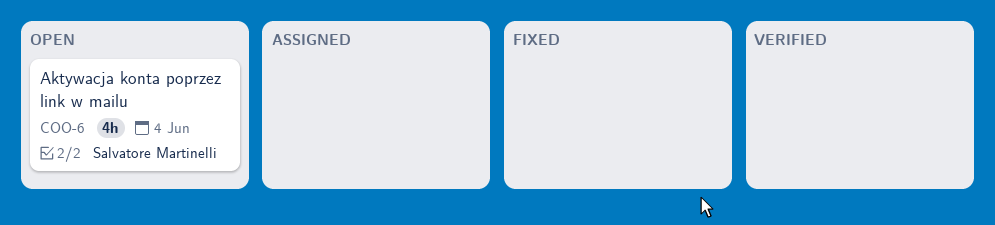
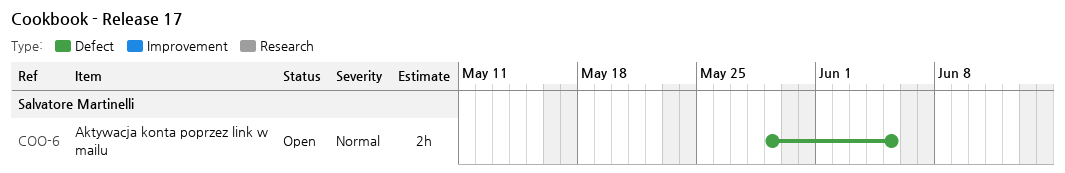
COO-6, estimate: 4h -> 2h
COO-6, due: Jun 4 -> Jun 5

